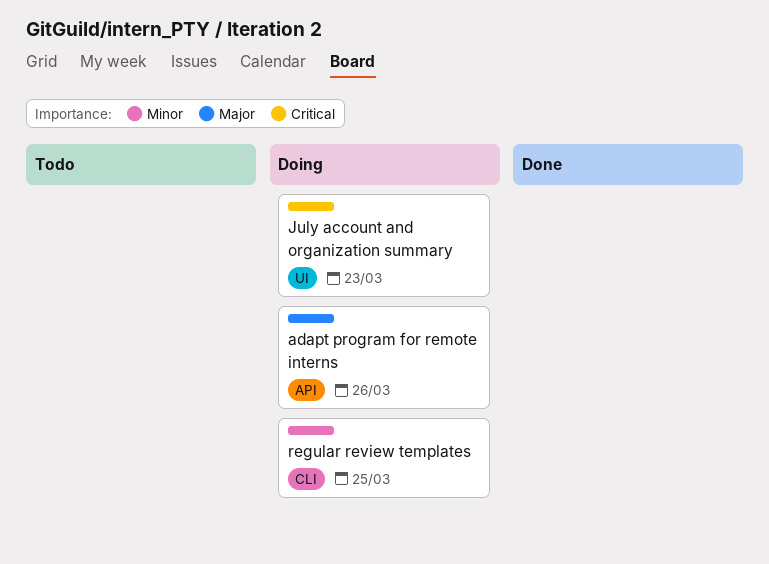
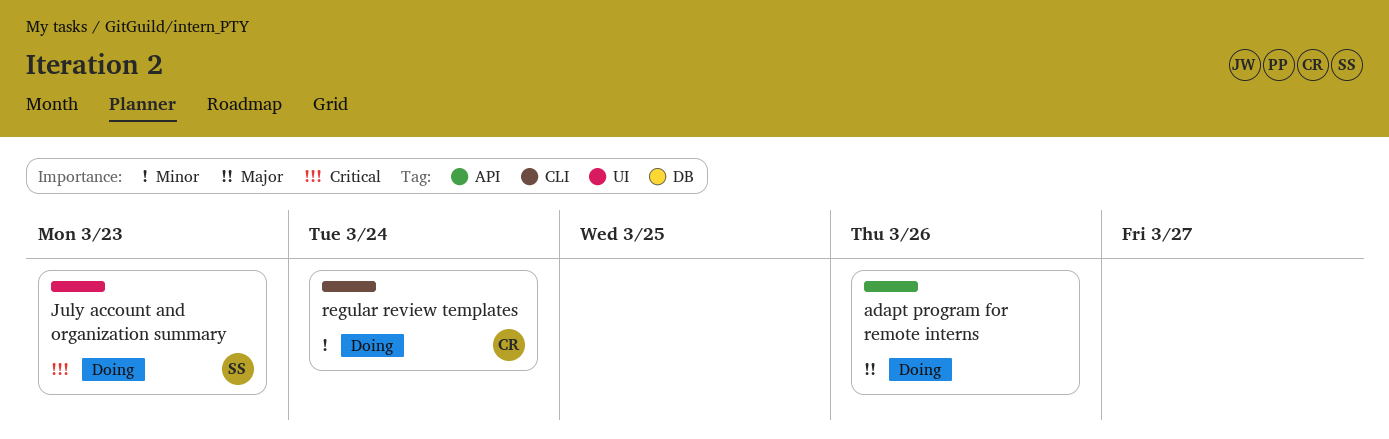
regular review templates, due: Mar 25 -> Mar 24

